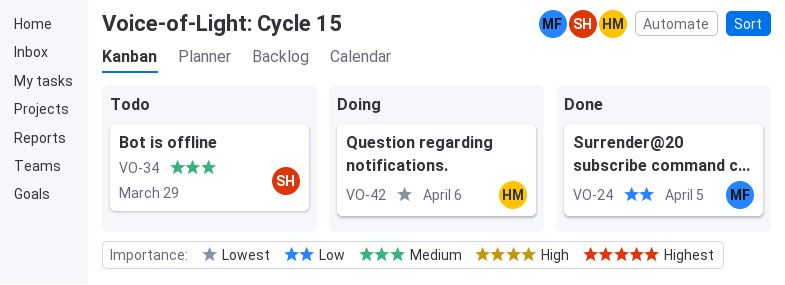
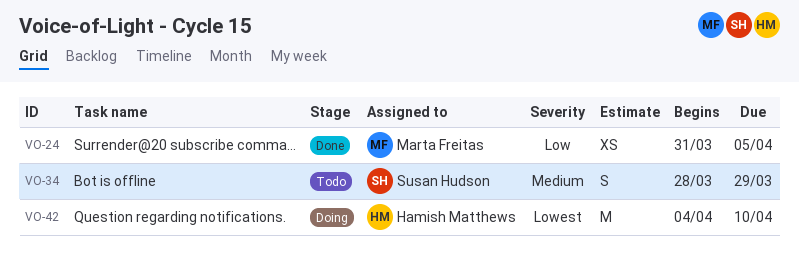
VO-42, due: Apr 6 -> Apr 10

